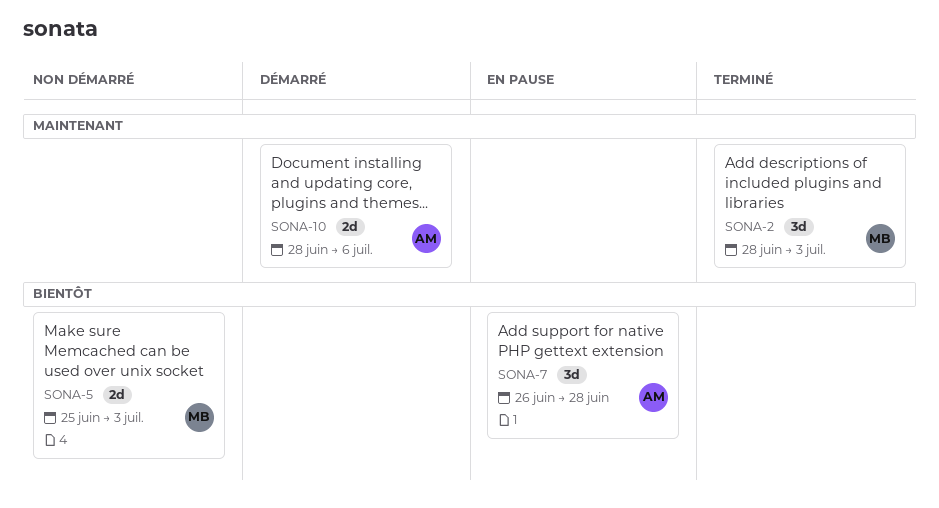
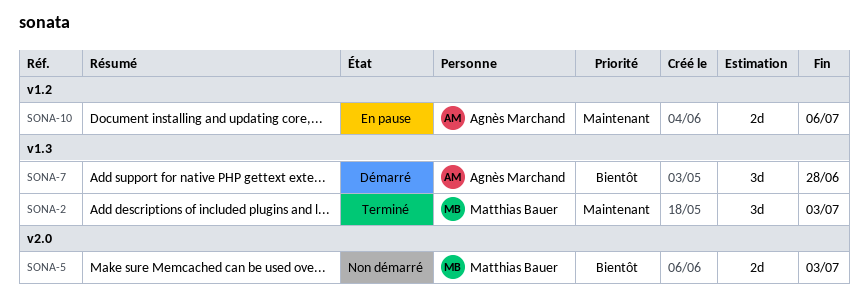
SONA-7, status: En pause -> Démarré
SONA-10, status: Démarré -> En pause

